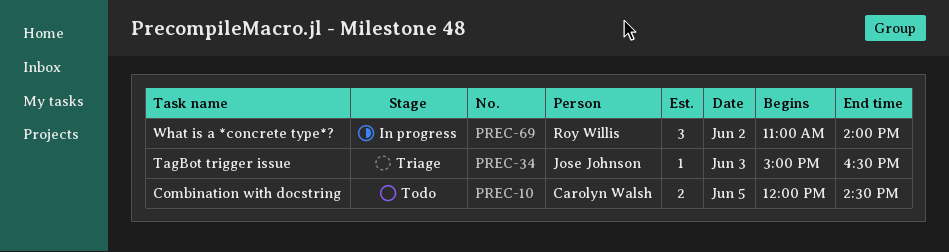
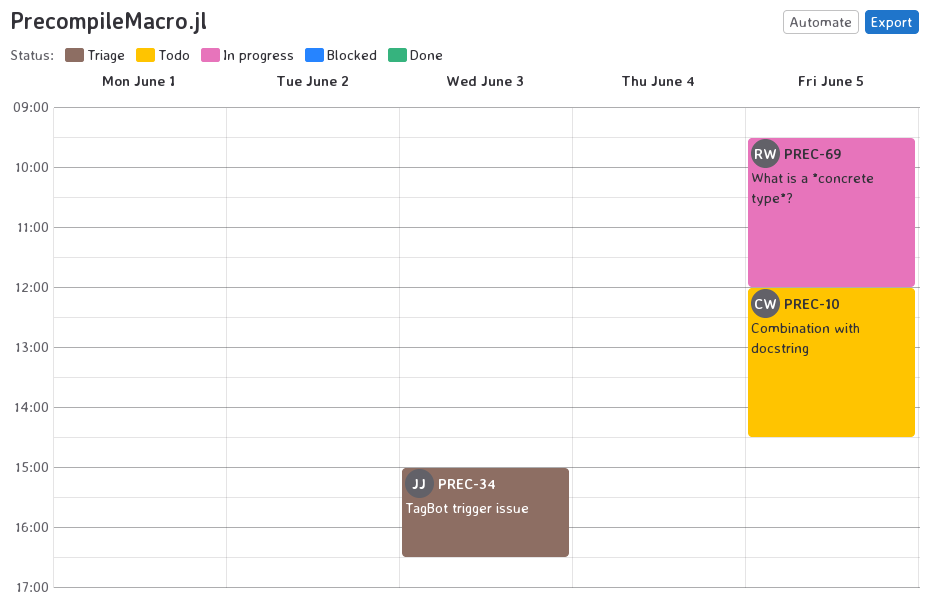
PREC-69, day: Jun 2 -> Jun 5
PREC-69, begins: 11:00 -> 09:30
PREC-69, ends: 14:00 -> 12:00

